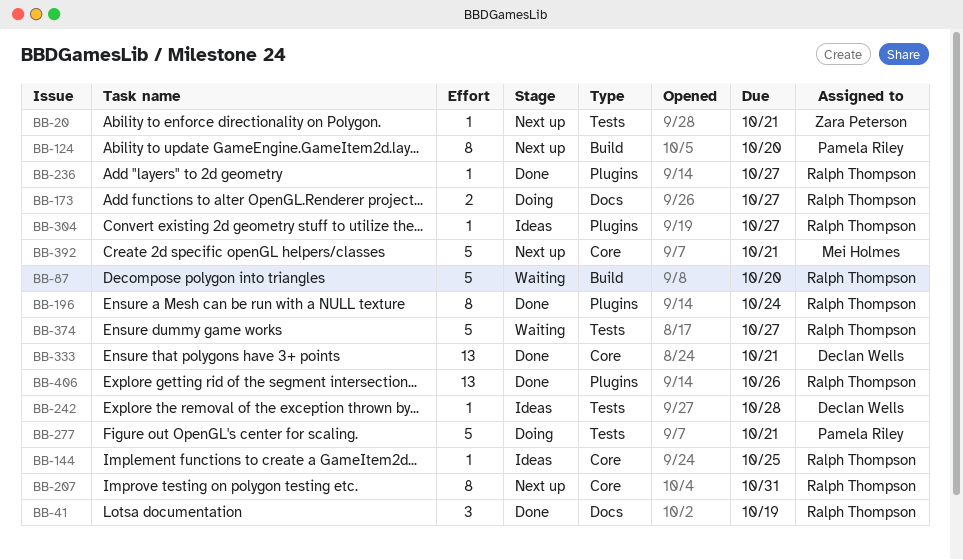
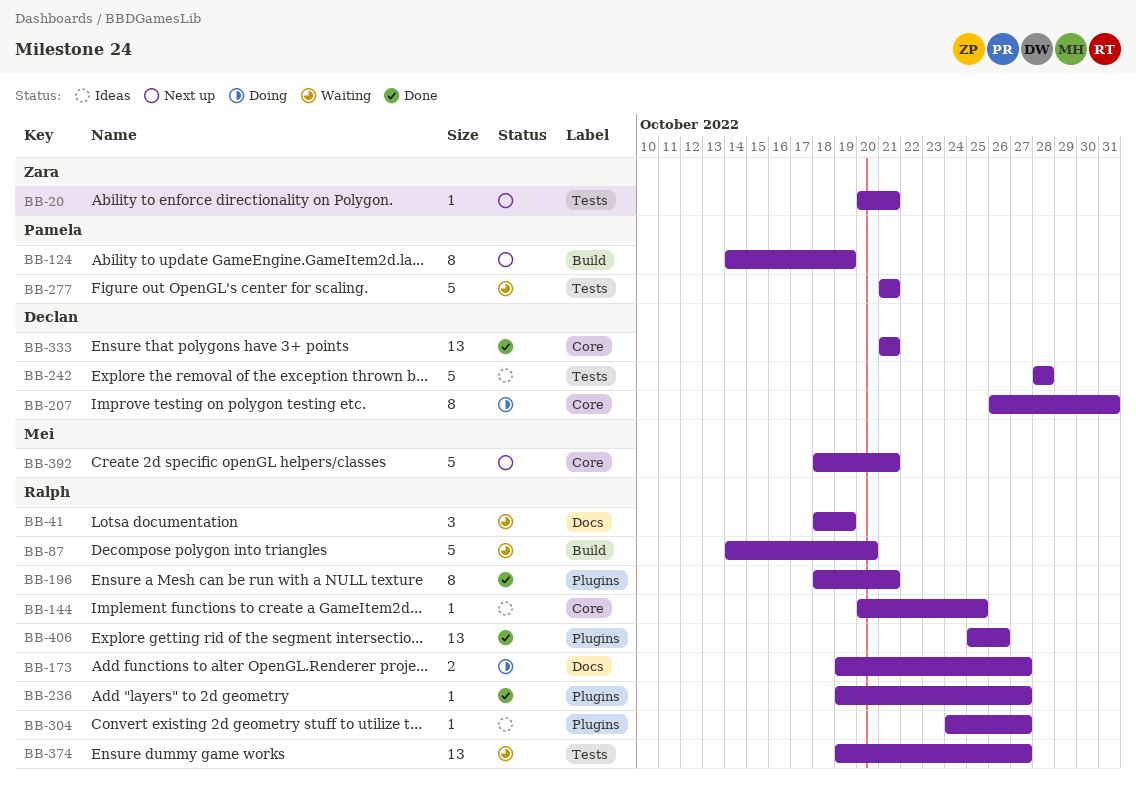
BB-41, status: Done -> Waiting
BB-124, due: Oct 20 -> Oct 19
BB-196, due: Oct 24 -> Oct 21
BB-207, status: Next up -> Doing
BB-207, owner: Ralph Thompson -> Declan Wells
BB-242, estimate: 1 -> 5
BB-277, status: Doing -> Waiting
BB-374, estimate: 5 -> 13

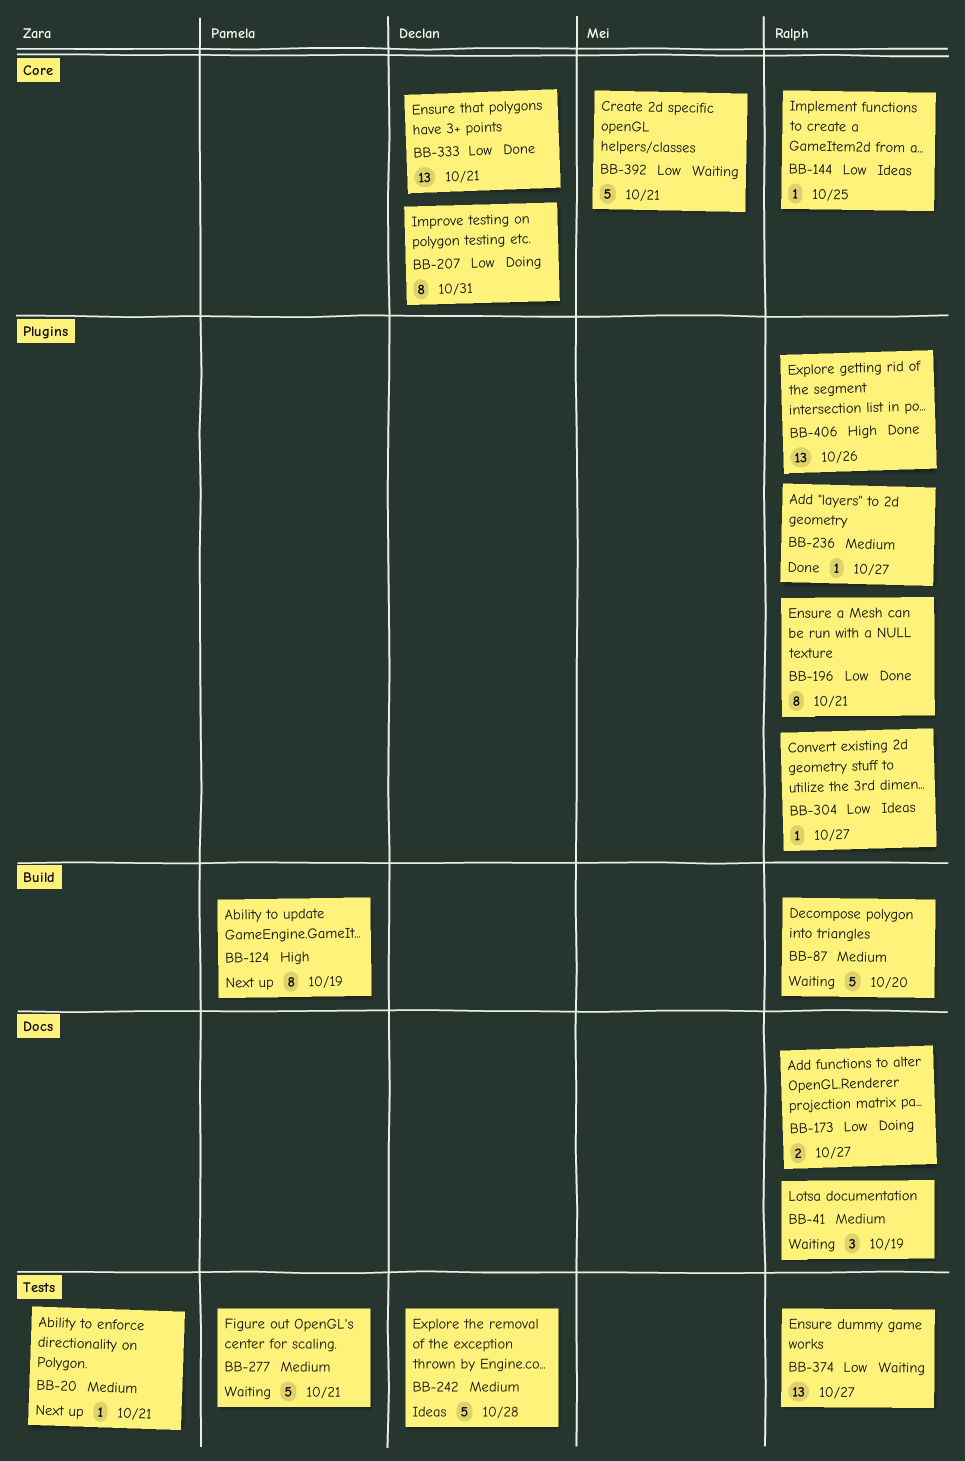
BB-392, status: Next up -> Waiting

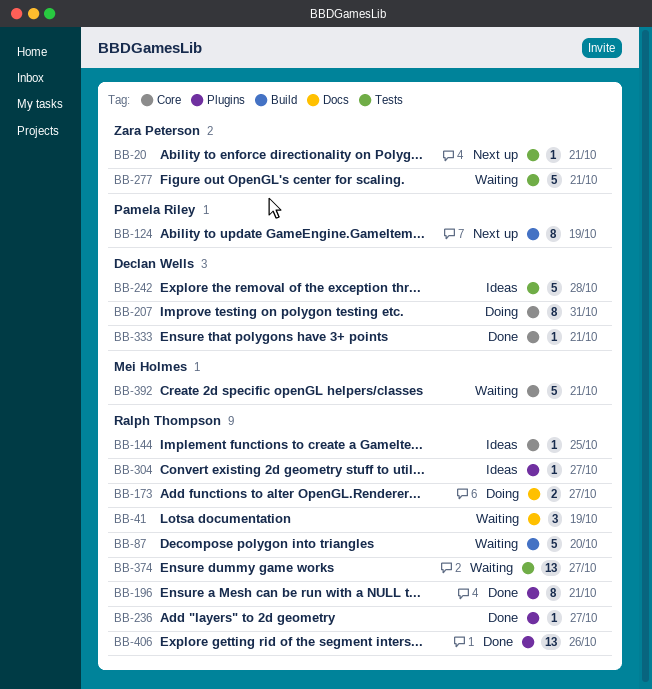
BB-277, owner: Pamela Riley -> Zara Peterson
BB-333, estimate: 13 -> 1

